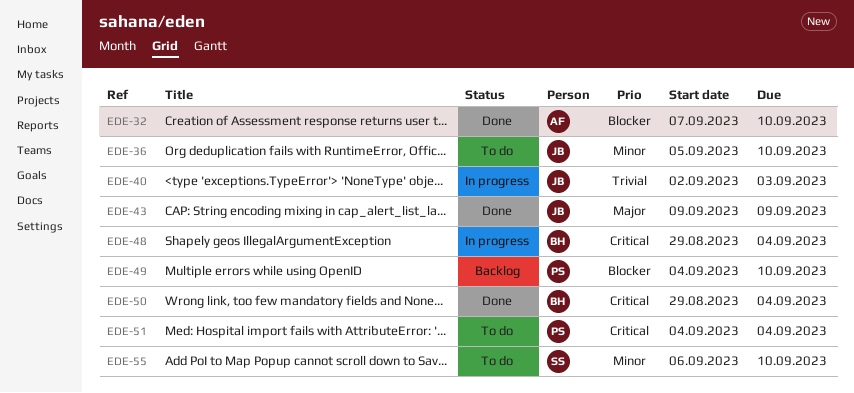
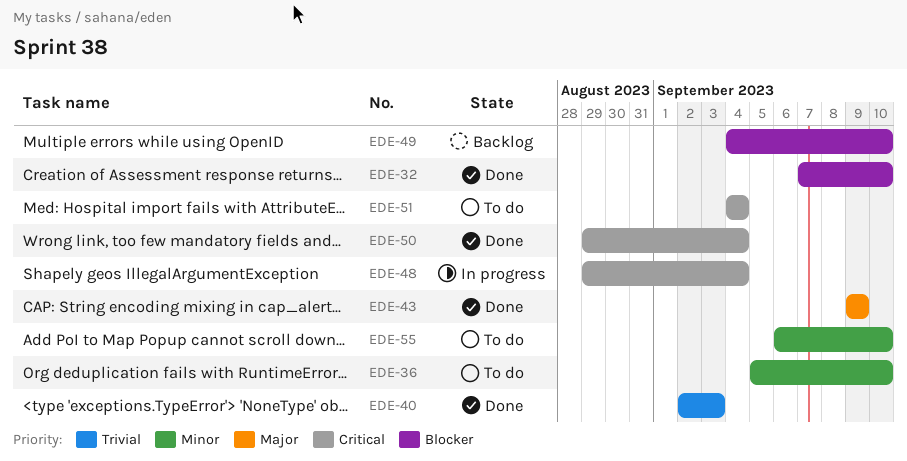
EDE-40, status: In progress -> Done

